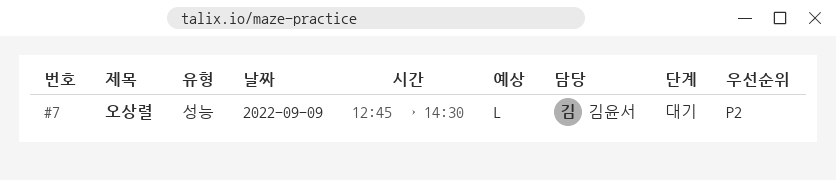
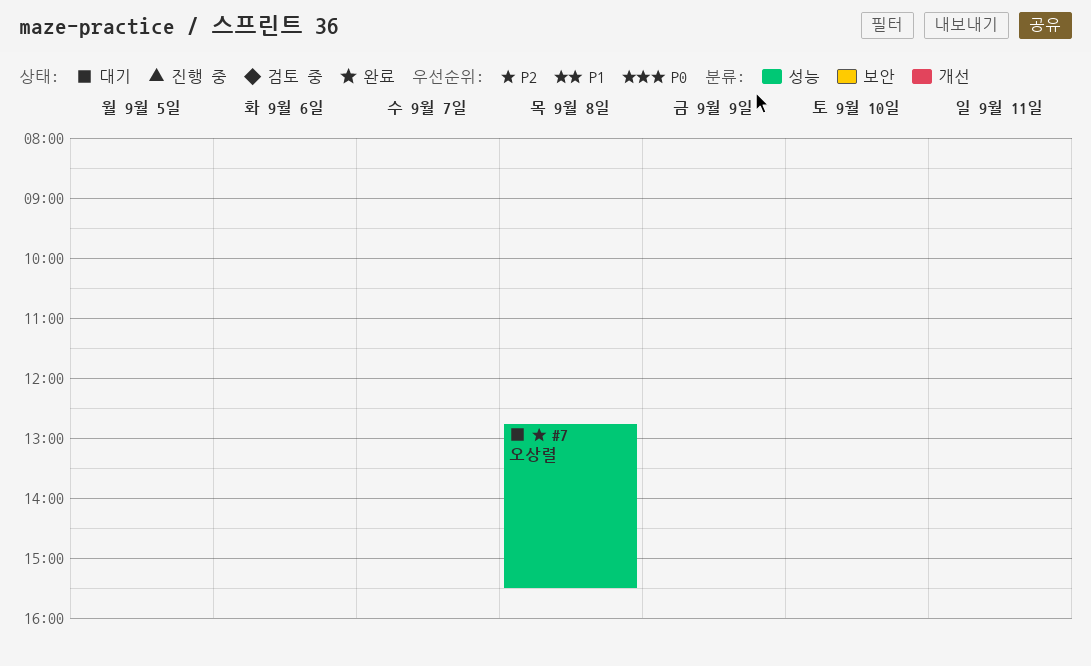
#7, day: Sep 9 -> Sep 8
#7, ends: 14:30 -> 15:30

